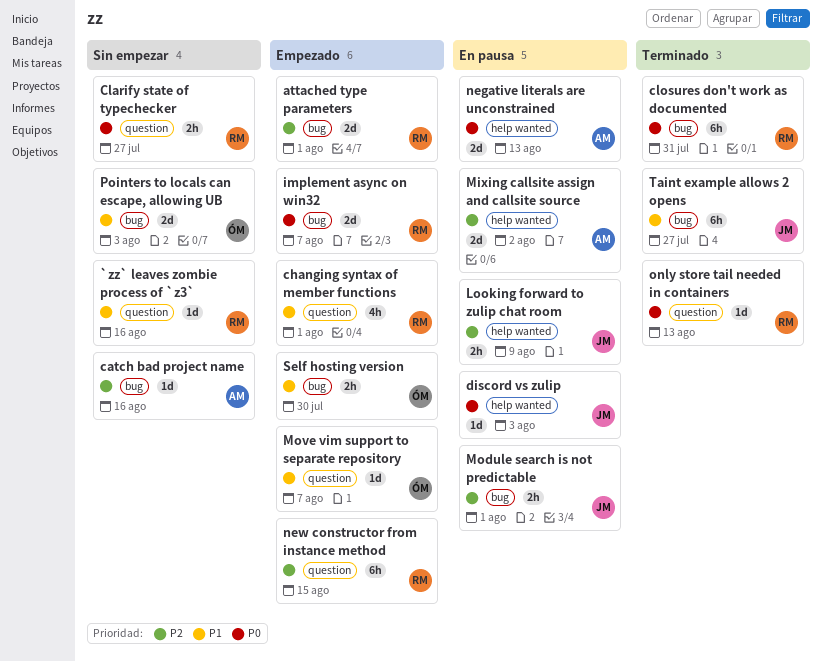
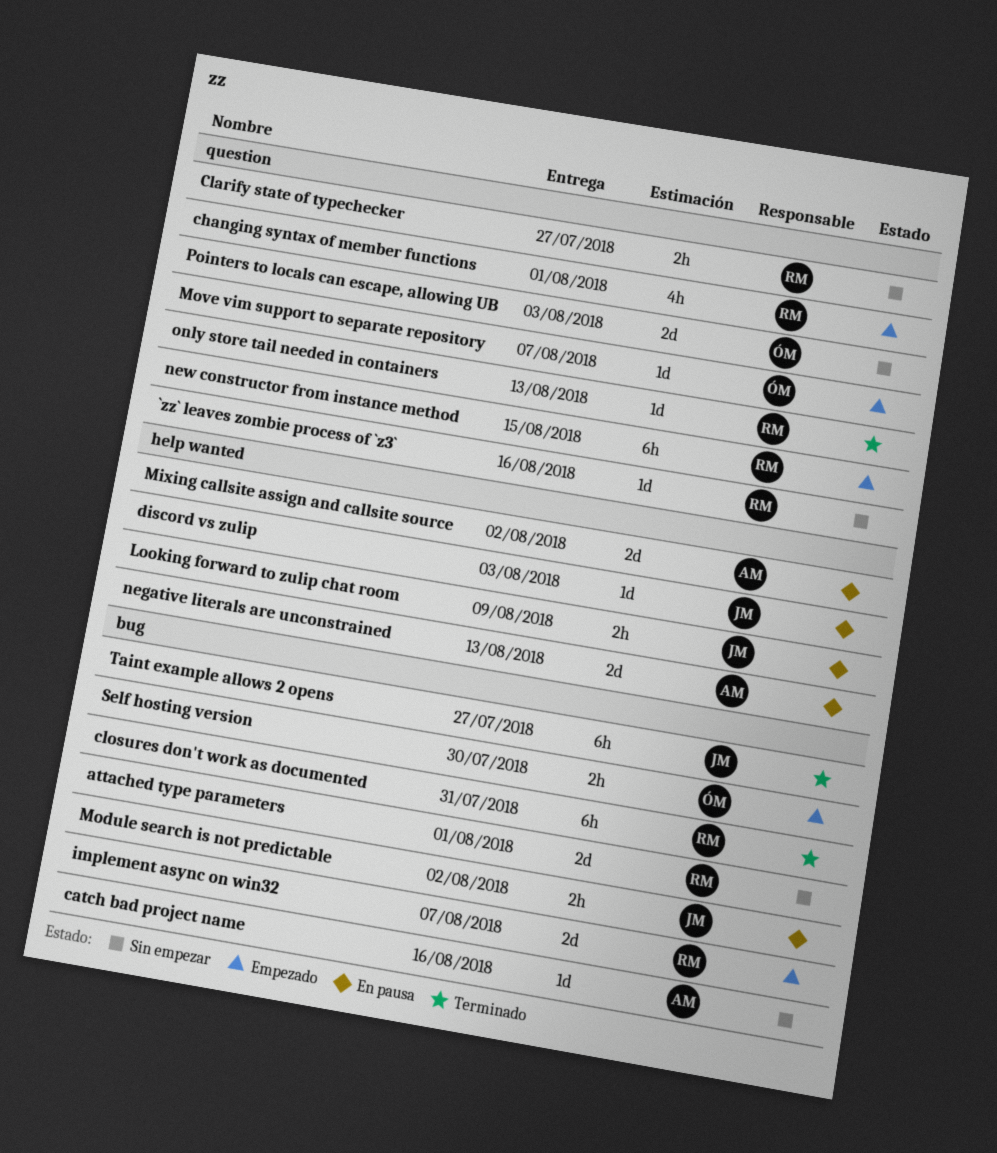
attached type parameters, status: Empezado -> Sin empezar
Module search is not predictable, due: Aug 1 -> Aug 2
Pointers to locals can escape, allowing UB, label: bug -> question

